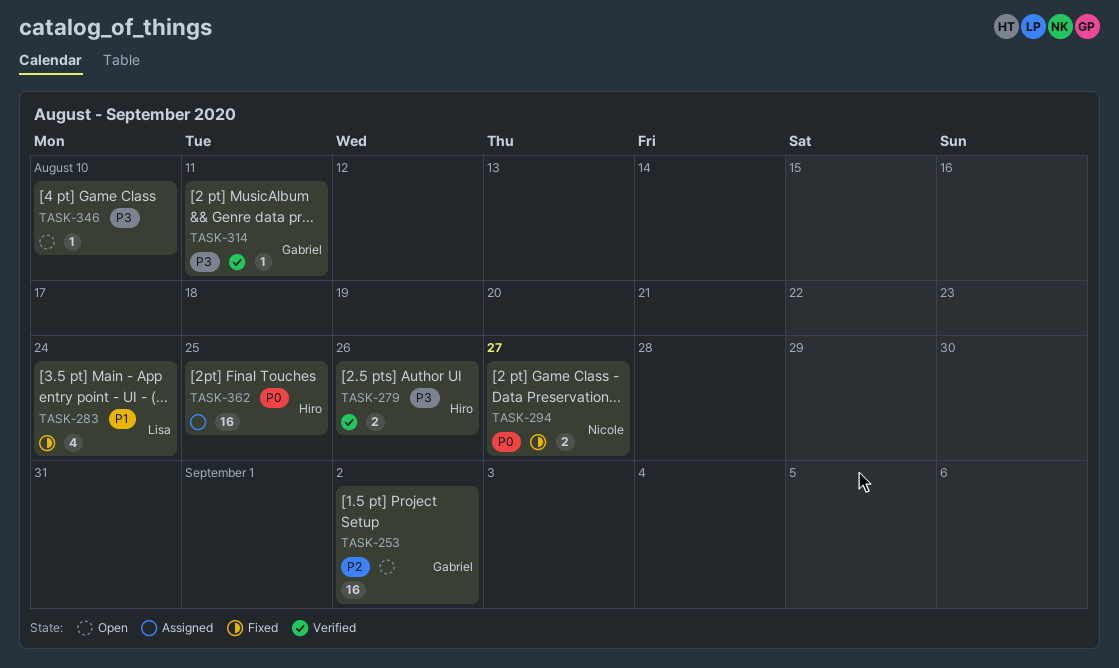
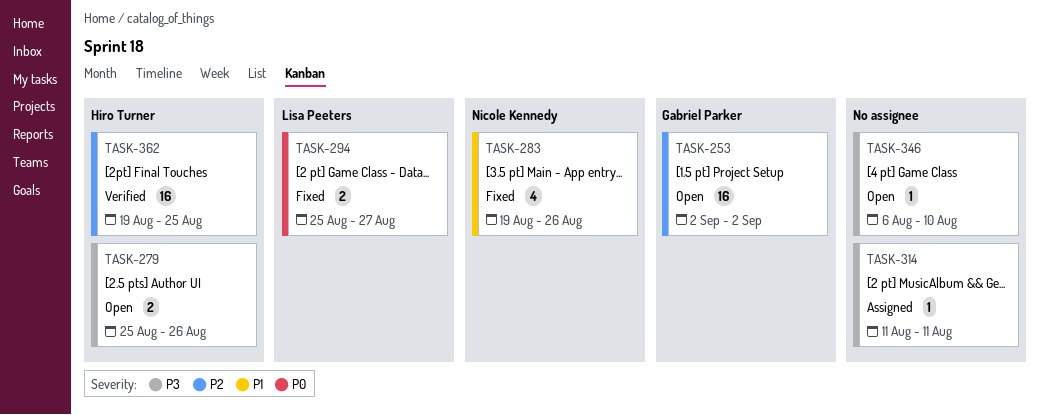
TASK-279, status: Verified -> Open
TASK-283, owner: Lisa Peeters -> Nicole Kennedy
TASK-283, due: Aug 24 -> Aug 26
TASK-294, owner: Nicole Kennedy -> Lisa Peeters
TASK-314, status: Verified -> Assigned
TASK-314, owner: Gabriel Parker -> none
TASK-362, status: Assigned -> Verified
TASK-362, priority: P0 -> P2

